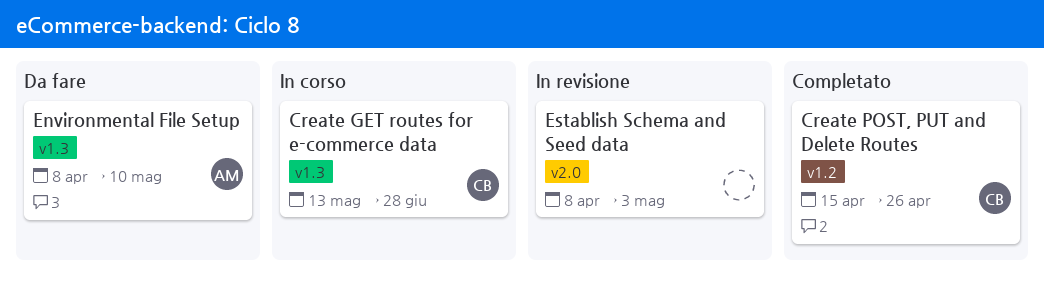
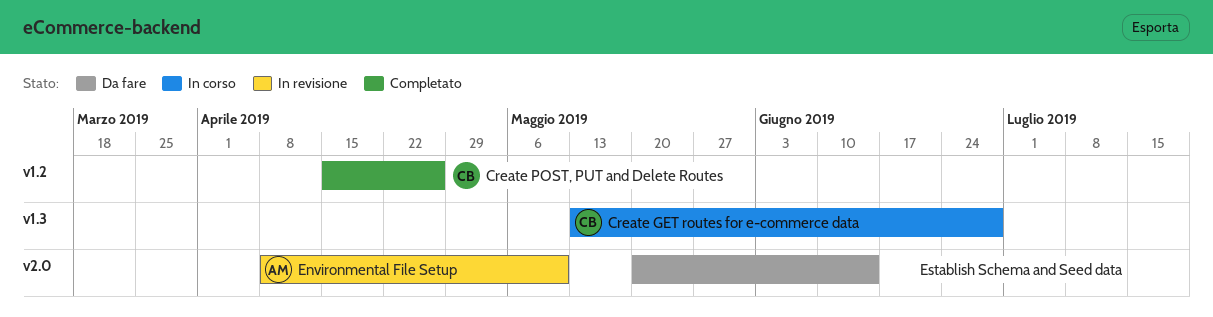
Environmental File Setup, status: Da fare -> In revisione
Environmental File Setup, label: v1.3 -> v2.0
Establish Schema and Seed data, status: In revisione -> Da fare
Establish Schema and Seed data, start: Apr 8 -> May 20
Establish Schema and Seed data, due: May 3 -> Jun 14

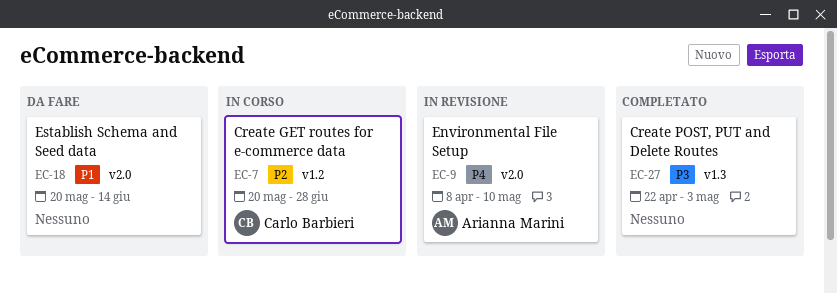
Create GET routes for e-commerce data, label: v1.3 -> v1.2
Create GET routes for e-commerce data, start: May 13 -> May 20
Create POST, PUT and Delete Routes, owner: Carlo Barbieri -> none
Create POST, PUT and Delete Routes, label: v1.2 -> v1.3
Create POST, PUT and Delete Routes, start: Apr 15 -> Apr 22
Create POST, PUT and Delete Routes, due: Apr 26 -> May 3

